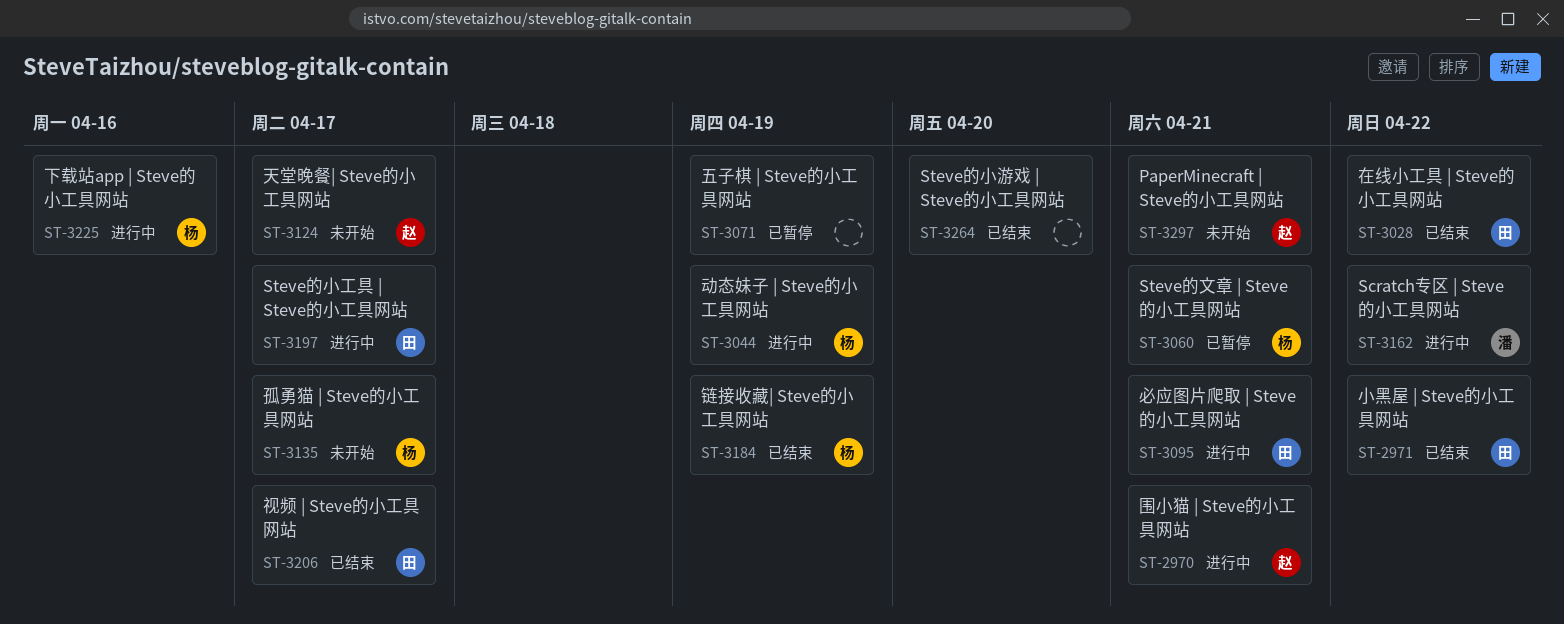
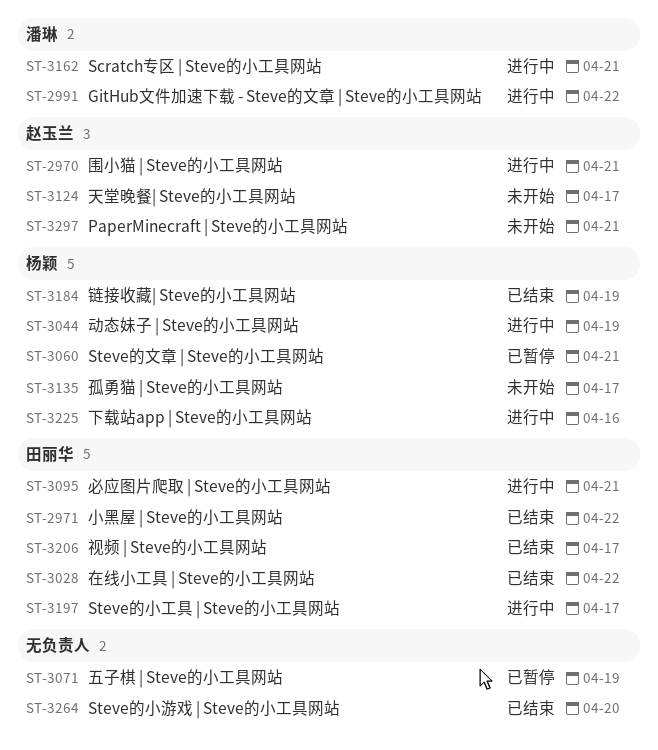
ST-2991: none -> present
ST-3162, due: Apr 22 -> Apr 21

